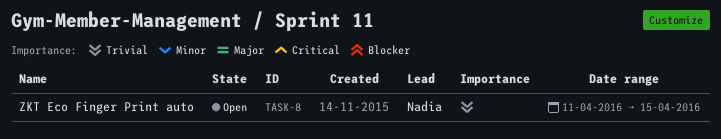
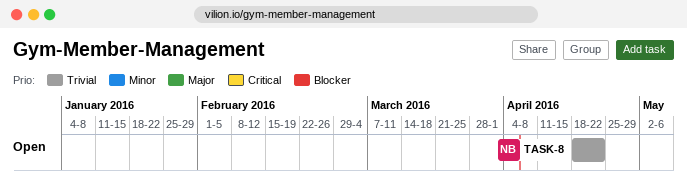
TASK-8, start: Apr 11 -> Apr 18
TASK-8, due: Apr 15 -> Apr 22

